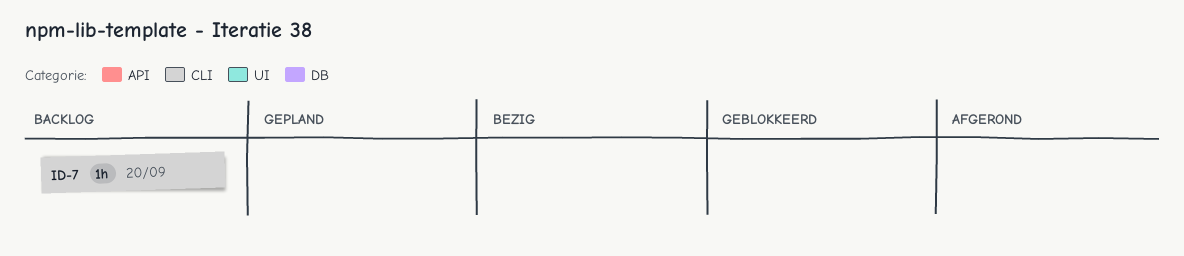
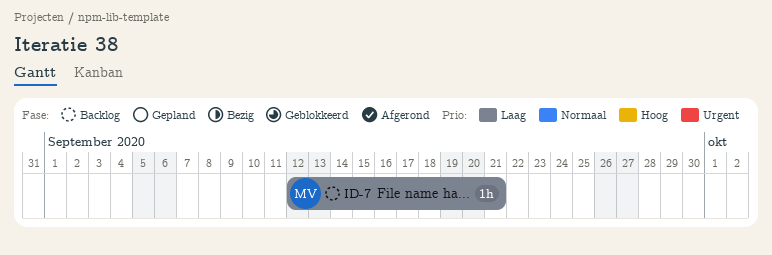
ID-7, due: Sep 20 -> Sep 21

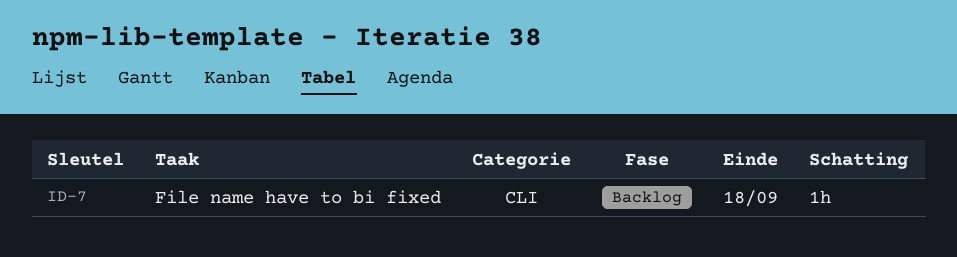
ID-7, due: Sep 21 -> Sep 18

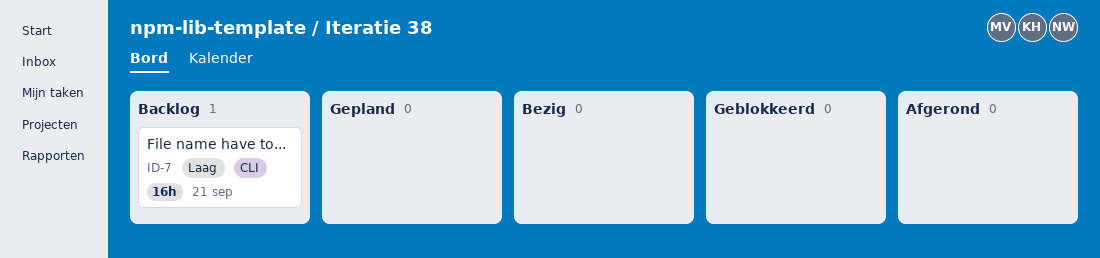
ID-7, estimate: 1h -> 16h
ID-7, due: Sep 18 -> Sep 21

